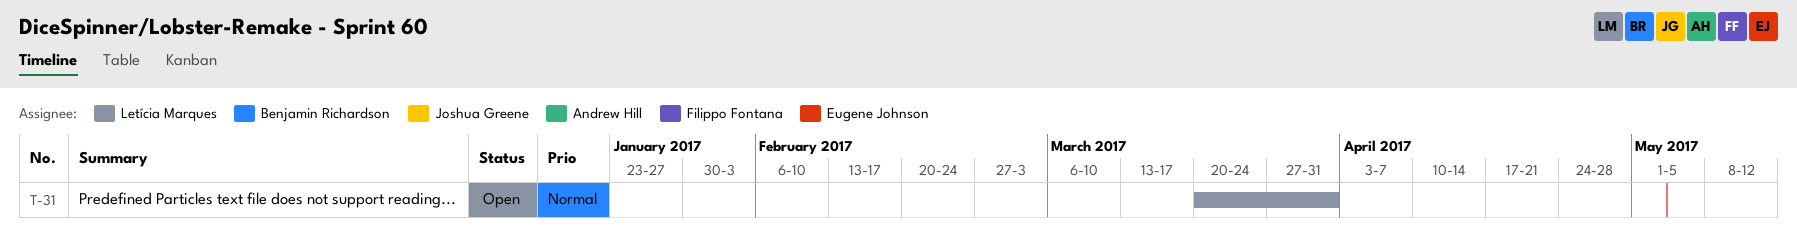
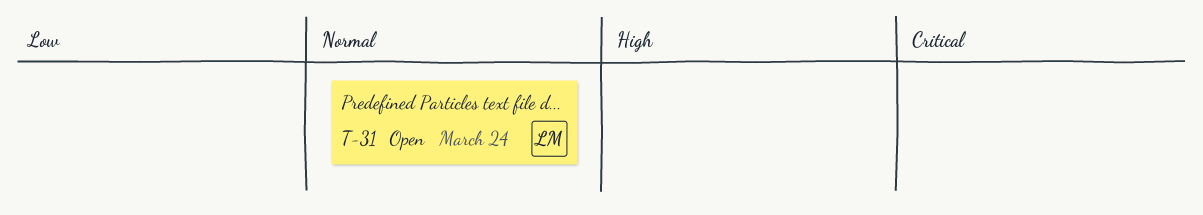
T-31, due: Mar 31 -> Mar 24

